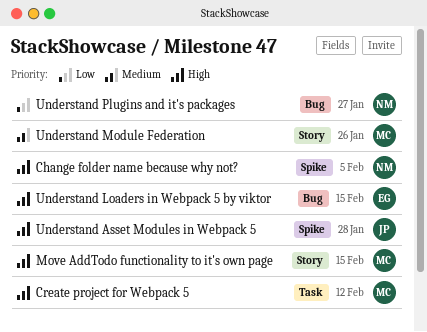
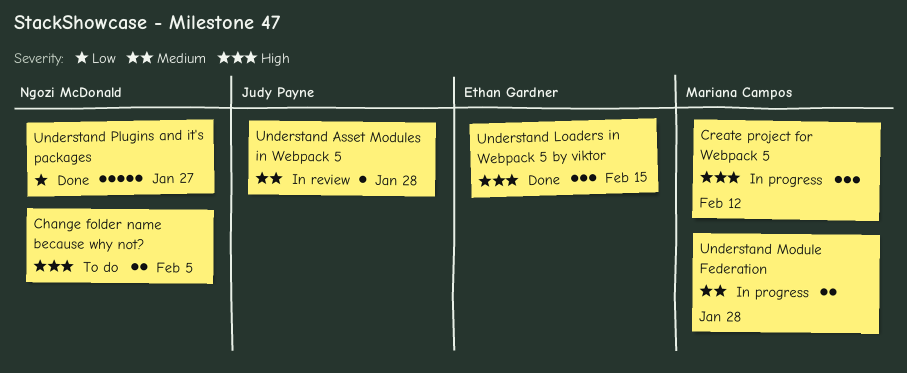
Move AddTodo functionality to it's own page: present -> none
Understand Asset Modules in Webpack 5, priority: High -> Medium
Understand Module Federation, due: Jan 26 -> Jan 28

